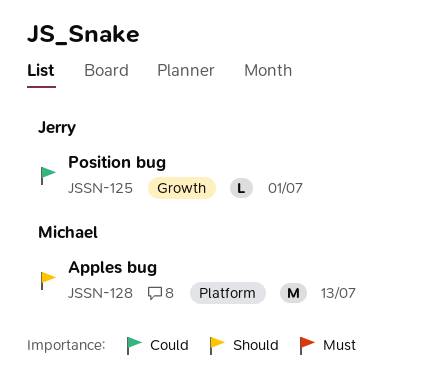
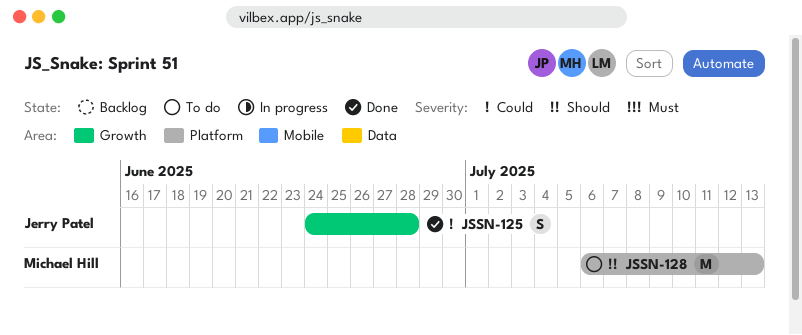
JSSN-125, estimate: L -> S
JSSN-125, due: Jul 1 -> Jun 28

